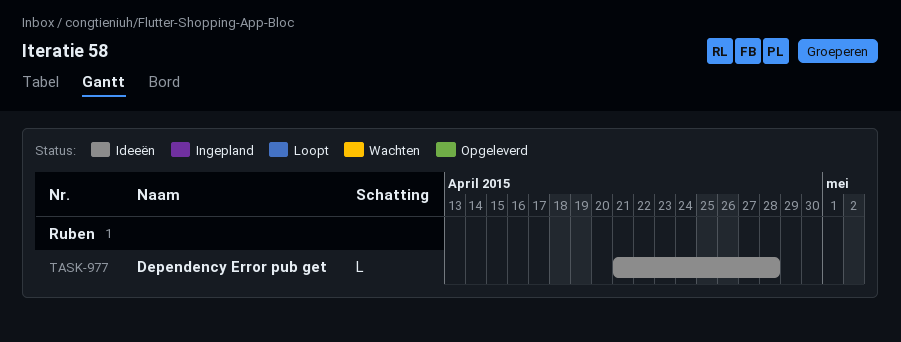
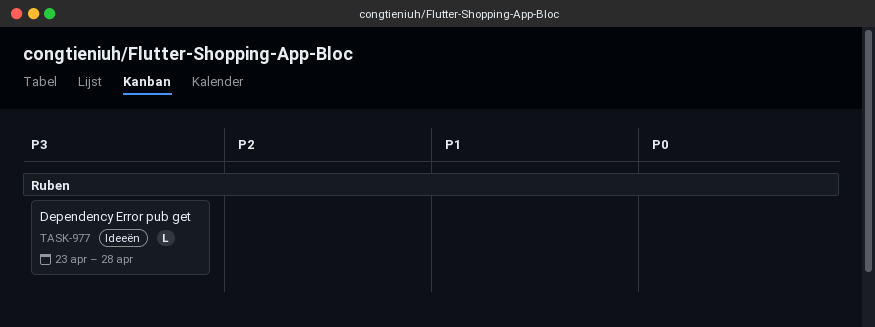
TASK-977, start: Apr 21 -> Apr 23

